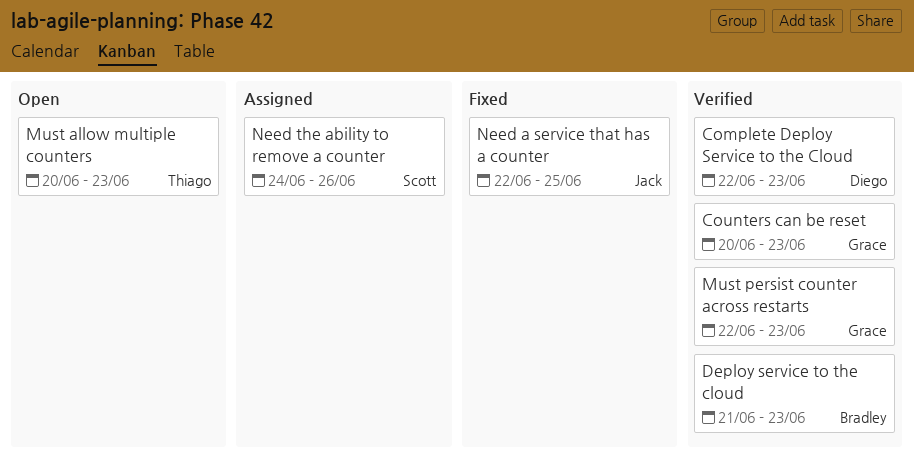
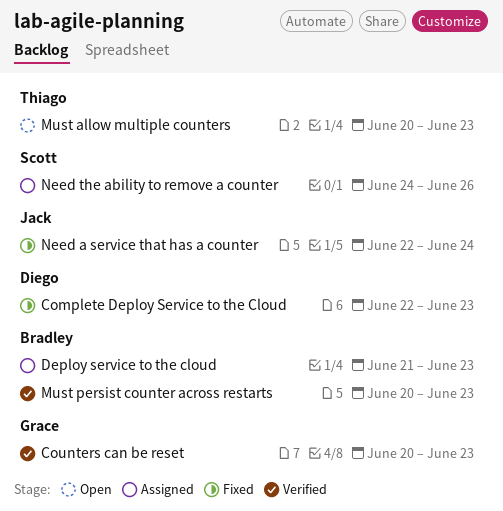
Complete Deploy Service to the Cloud, status: Verified -> Fixed
Deploy service to the cloud, status: Verified -> Assigned
Must persist counter across restarts, owner: Grace -> Bradley
Must persist counter across restarts, start: Jun 22 -> Jun 20
Need a service that has a counter, due: Jun 25 -> Jun 24

